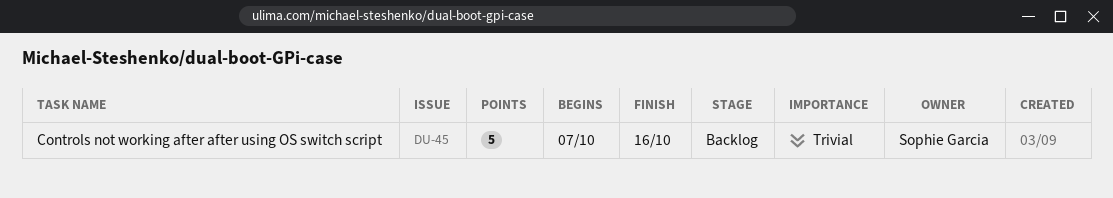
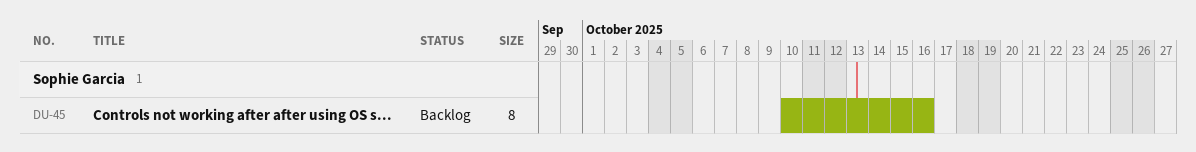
DU-45, estimate: 5 -> 8
DU-45, start: Oct 7 -> Oct 10

